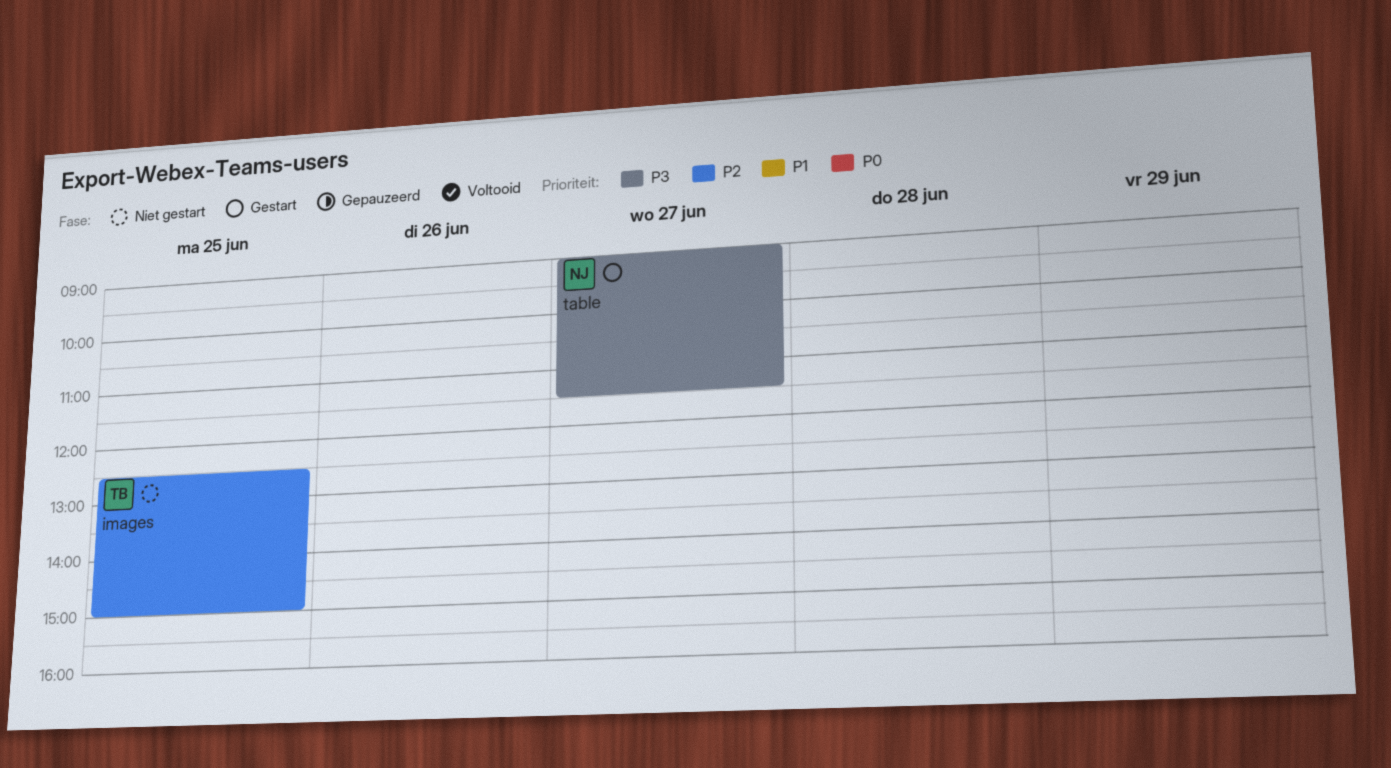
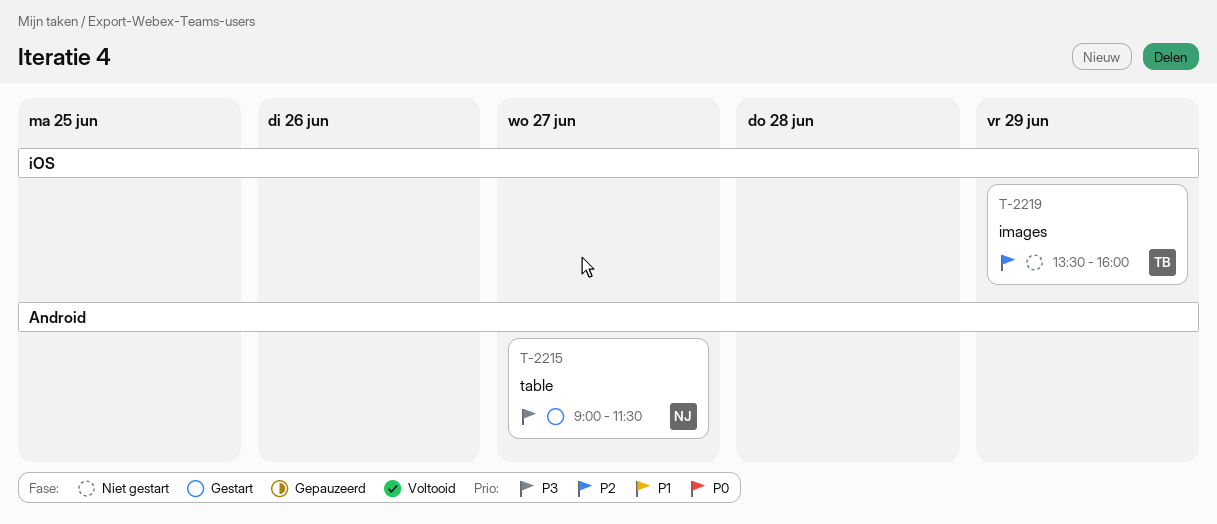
images, day: Jun 25 -> Jun 29
images, begins: 12:30 -> 13:30
images, ends: 15:00 -> 16:00

